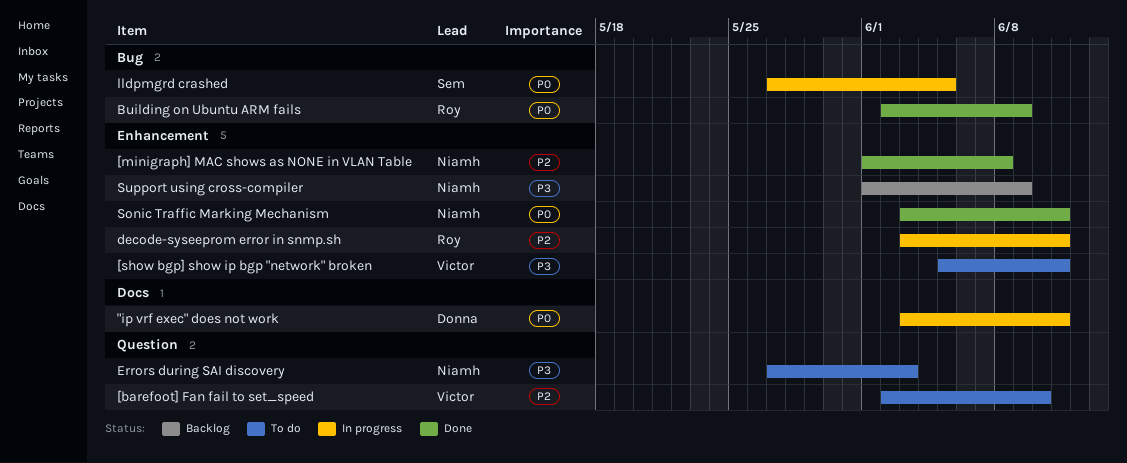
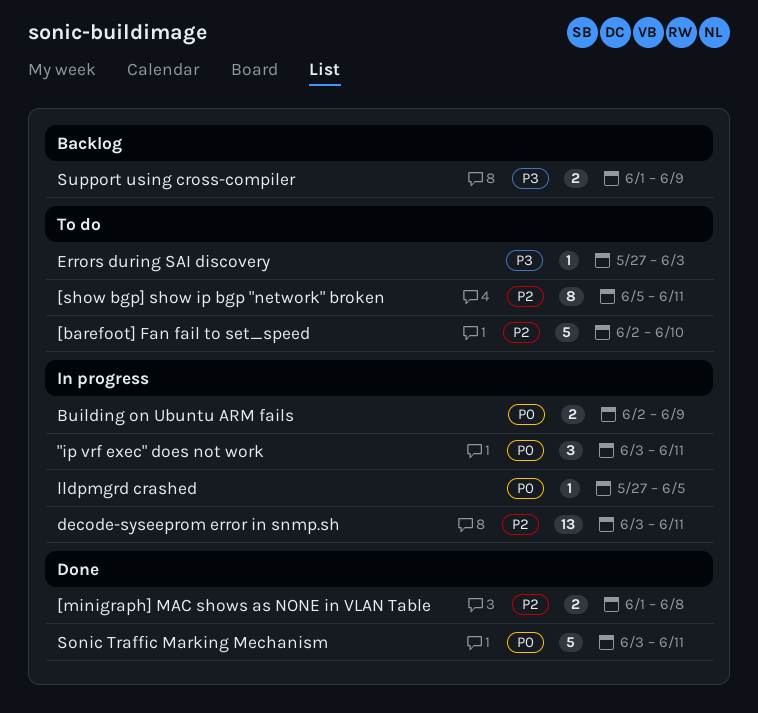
[show bgp] show ip bgp "network" broken, priority: P3 -> P2
Building on Ubuntu ARM fails, status: Done -> In progress

